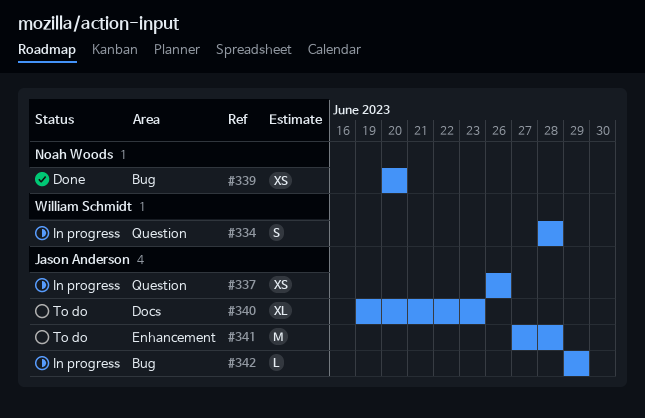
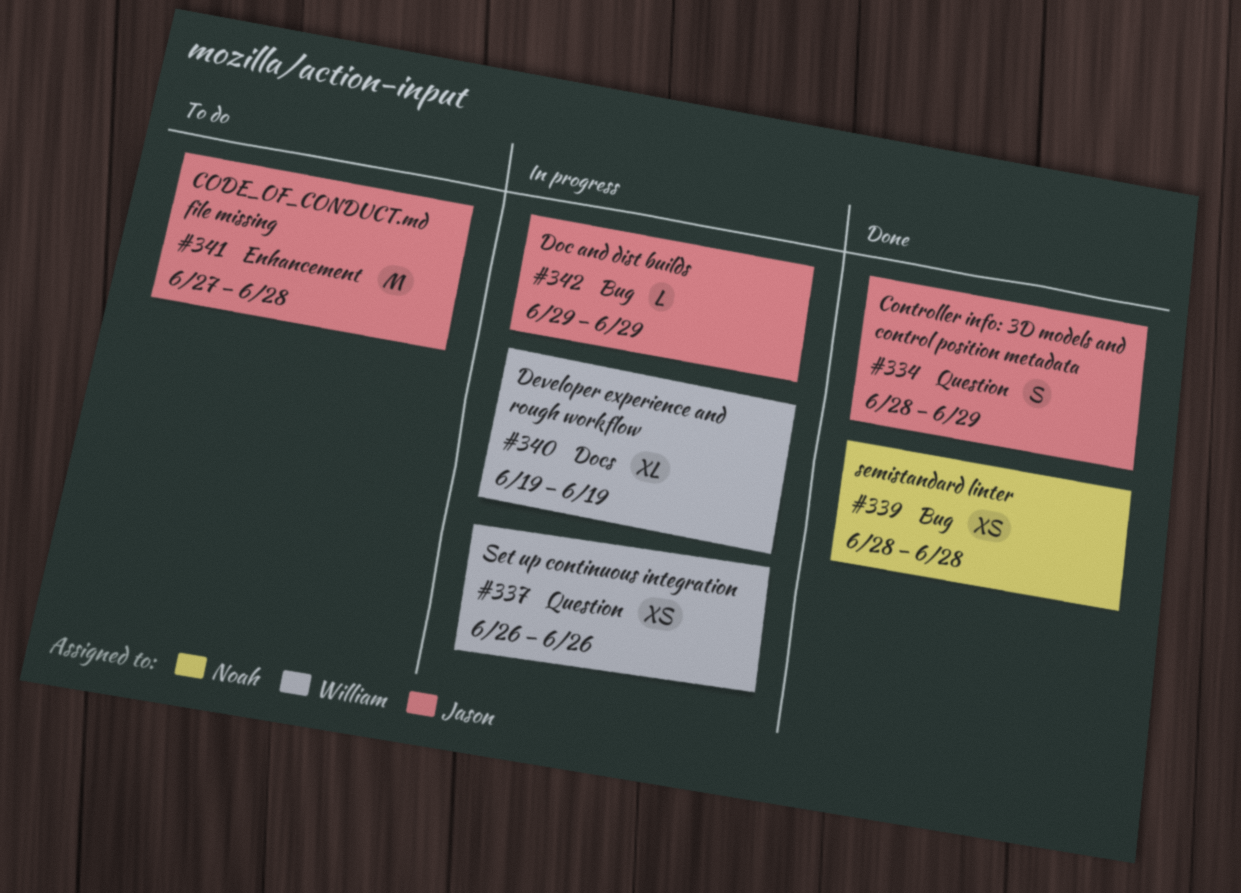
#334, status: In progress -> Done
#334, owner: William Schmidt -> Jason Anderson
#334, due: Jun 28 -> Jun 29
#337, owner: Jason Anderson -> William Schmidt
#339, start: Jun 20 -> Jun 28
#339, due: Jun 20 -> Jun 28
#340, status: To do -> In progress
#340, owner: Jason Anderson -> William Schmidt
#340, due: Jun 23 -> Jun 19

